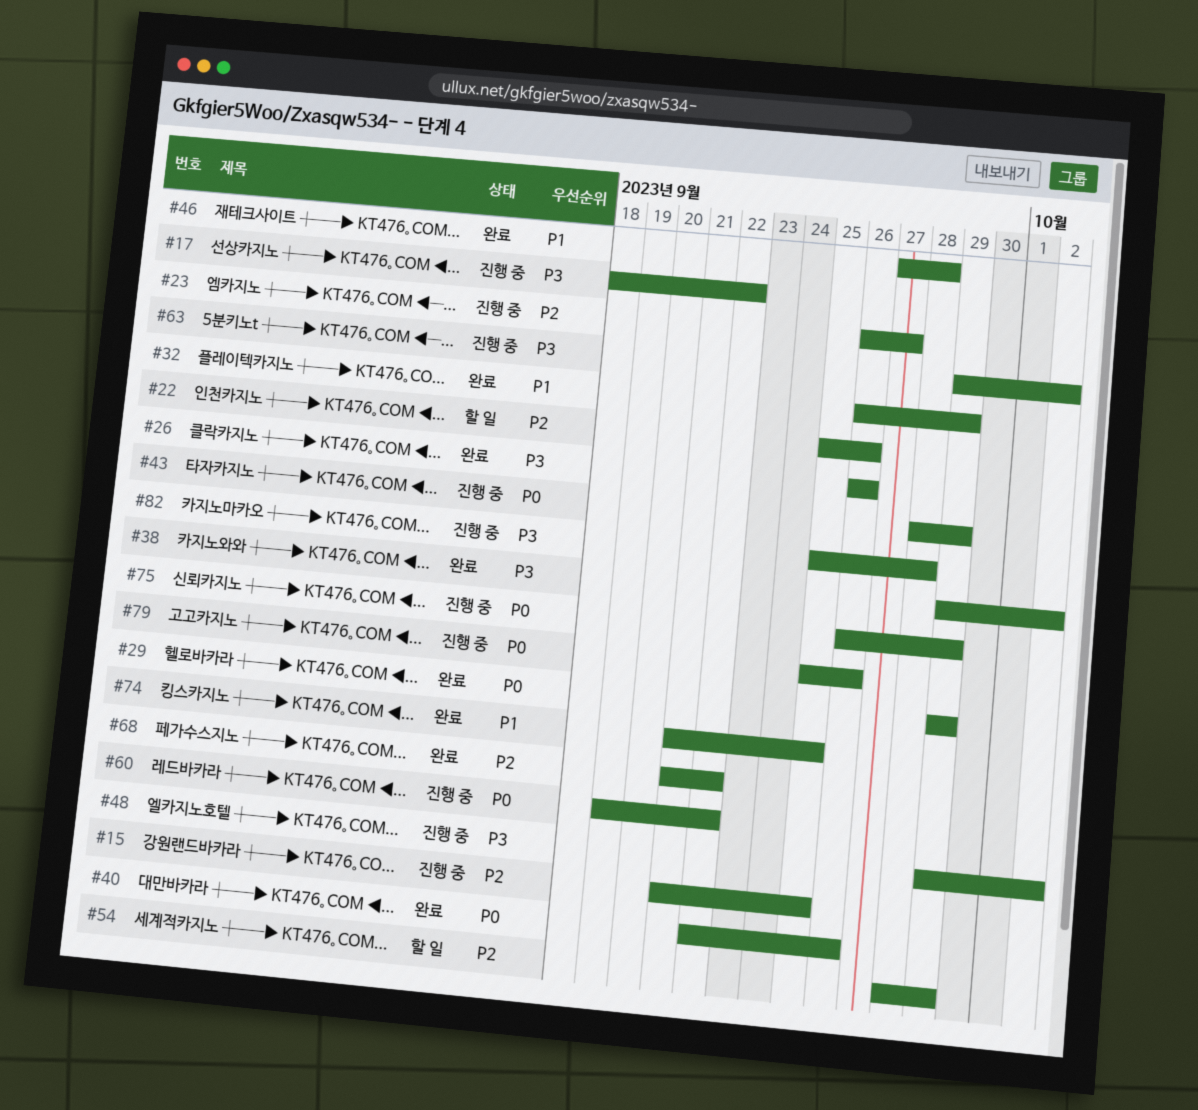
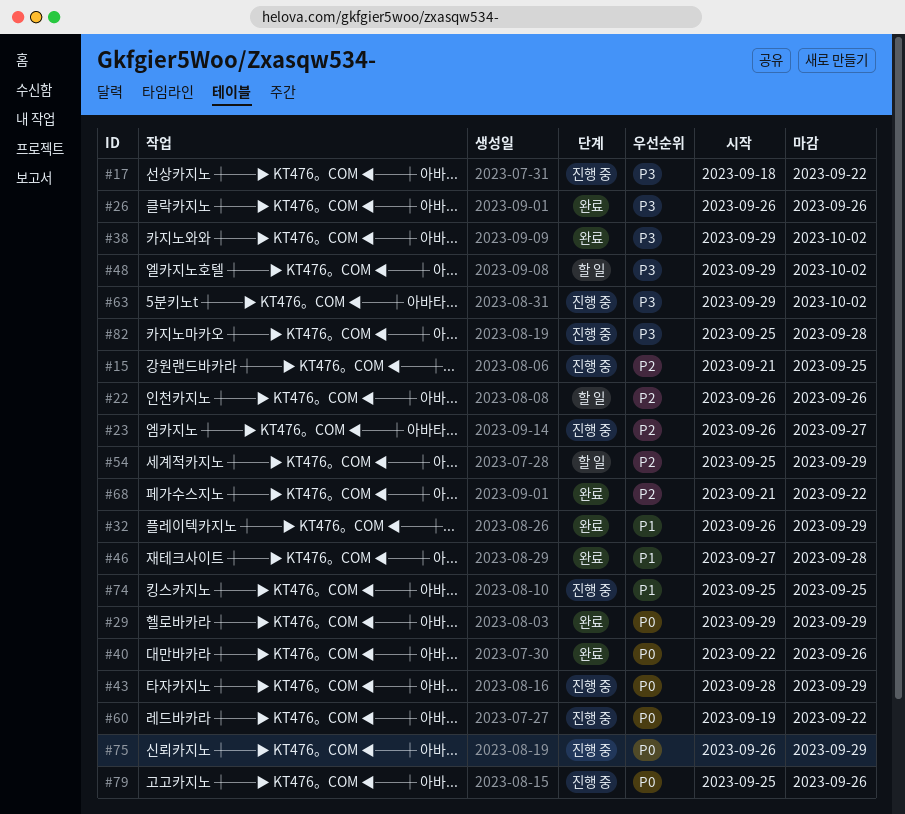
#22, start: Sep 25 -> Sep 26
#48, status: 진행 중 -> 할 일
#54, start: Sep 28 -> Sep 25
#74, status: 완료 -> 진행 중
#74, start: Sep 21 -> Sep 25

